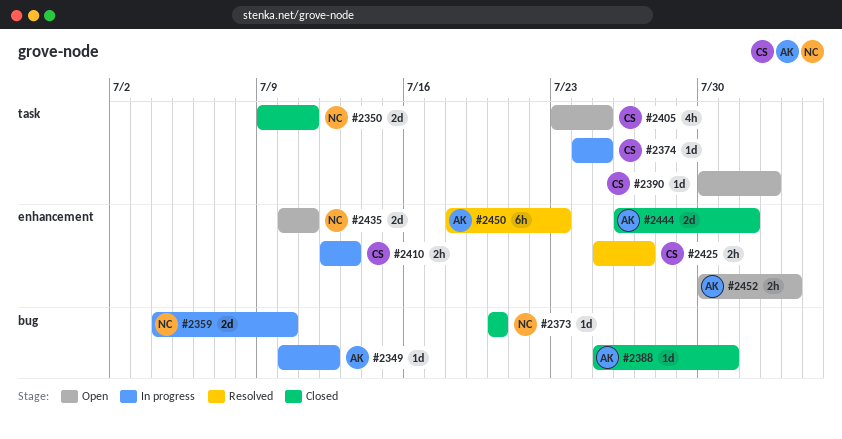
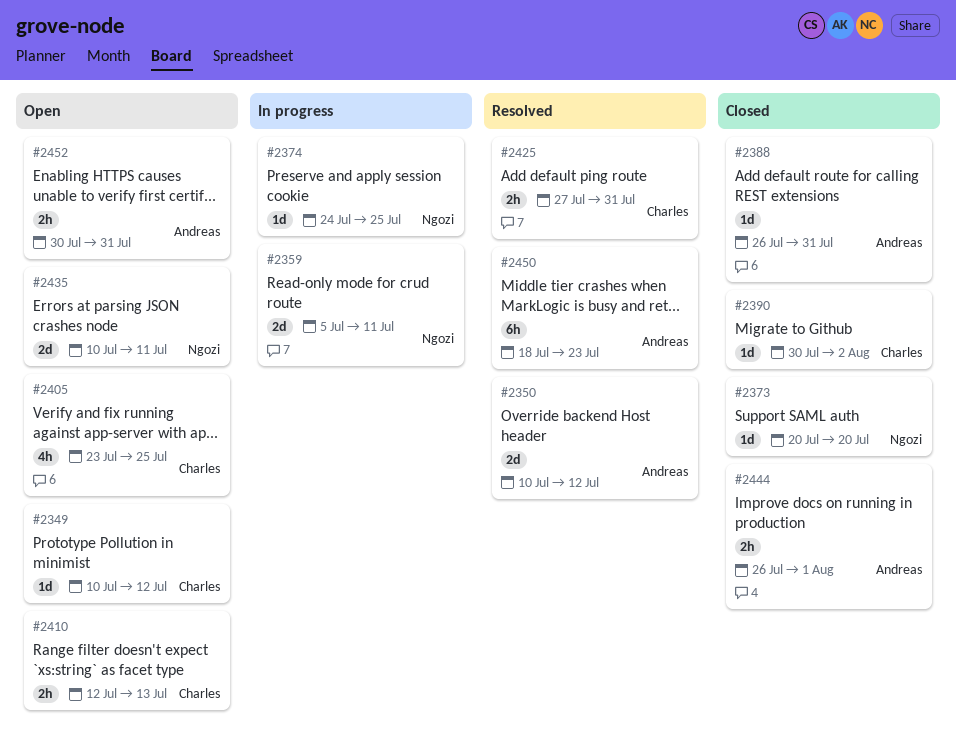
#2349, status: In progress -> Open
#2349, owner: Andreas -> Charles
#2350, status: Closed -> Resolved
#2350, owner: Ngozi -> Andreas
#2350, start: Jul 9 -> Jul 10
#2350, due: Jul 11 -> Jul 12
#2359, start: Jul 4 -> Jul 5
#2359, due: Jul 10 -> Jul 11
#2374, owner: Charles -> Ngozi
#2388, start: Jul 25 -> Jul 26
#2390, status: Open -> Closed
#2410, status: In progress -> Open
#2425, start: Jul 25 -> Jul 27
#2425, due: Jul 27 -> Jul 31
#2444, estimate: 2d -> 2h
#2452, due: Aug 3 -> Jul 31

